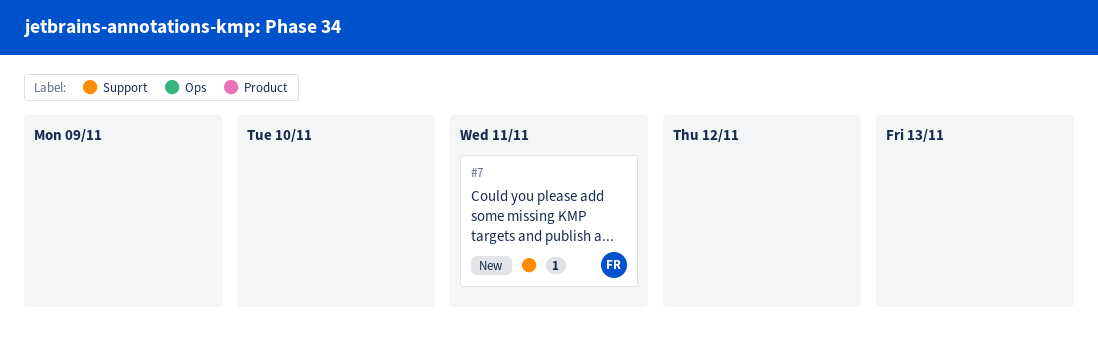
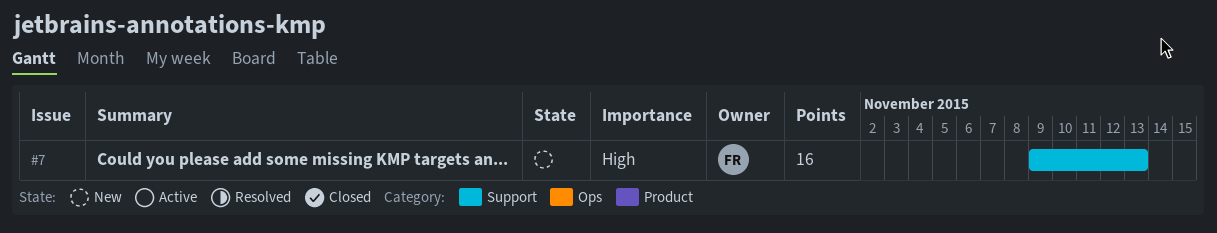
#7, estimate: 1 -> 16
#7, due: Nov 11 -> Nov 13

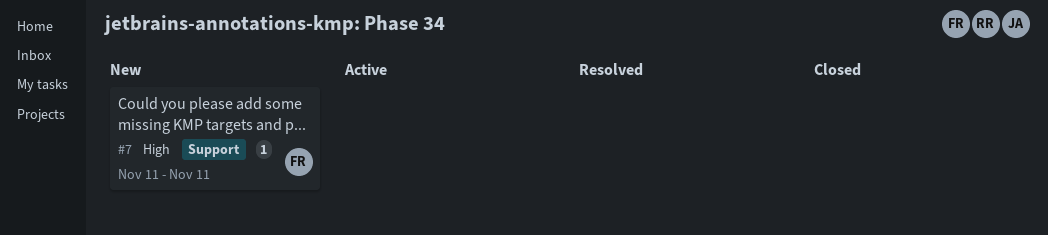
#7, estimate: 16 -> 1
#7, start: Nov 9 -> Nov 11
#7, due: Nov 13 -> Nov 11

